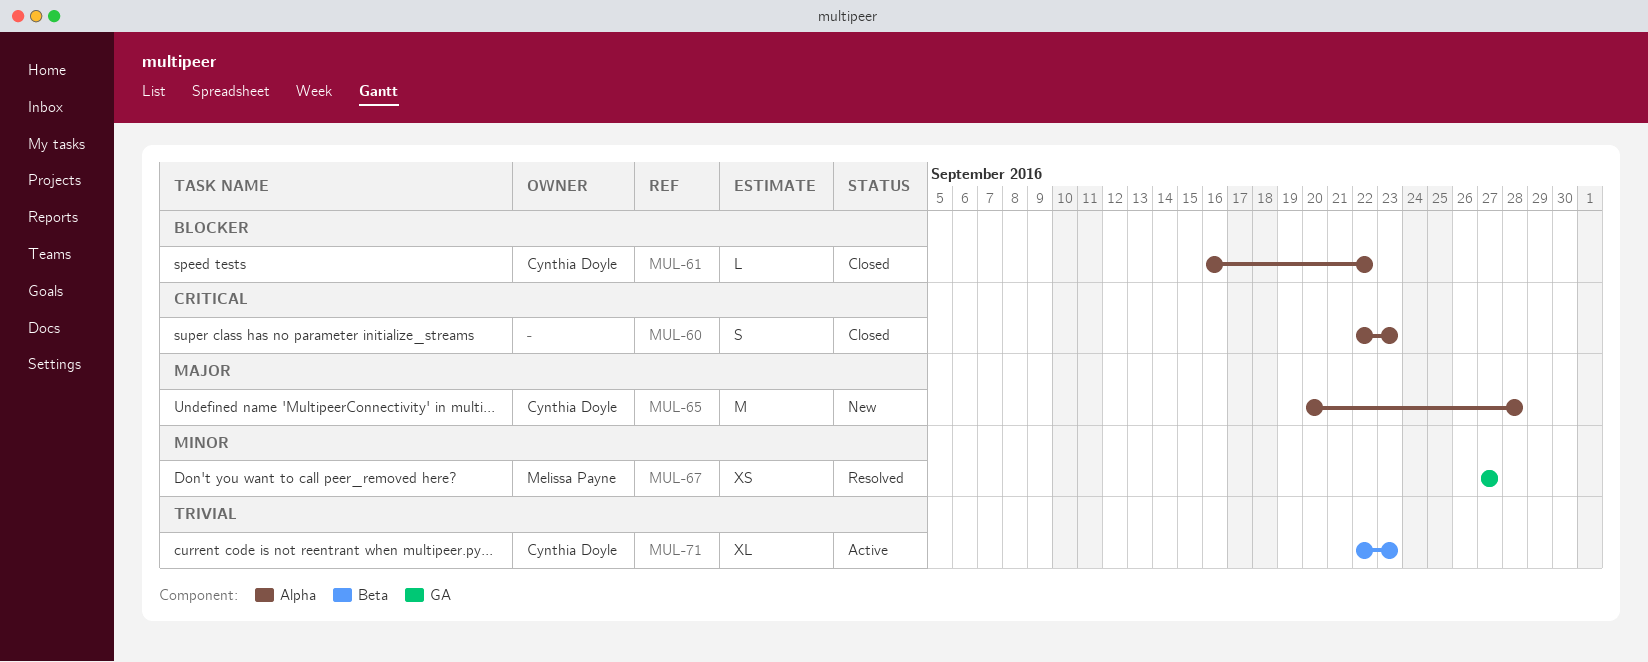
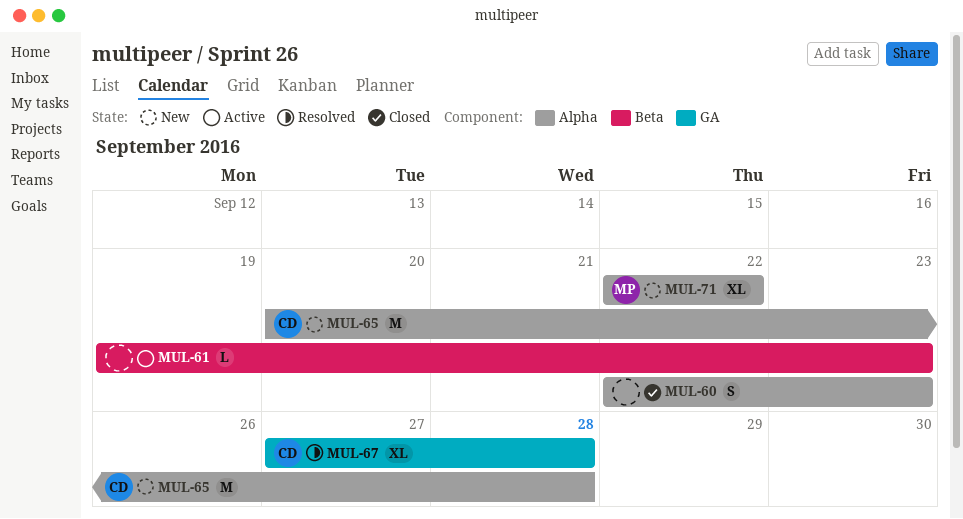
MUL-61, status: Closed -> Active
MUL-61, owner: Cynthia Doyle -> none
MUL-61, label: Alpha -> Beta
MUL-61, start: Sep 16 -> Sep 19
MUL-61, due: Sep 22 -> Sep 23
MUL-67, owner: Melissa Payne -> Cynthia Doyle
MUL-67, estimate: XS -> XL
MUL-67, due: Sep 27 -> Sep 28
MUL-71, status: Active -> New
MUL-71, owner: Cynthia Doyle -> Melissa Payne
MUL-71, label: Beta -> Alpha
MUL-71, due: Sep 23 -> Sep 22

